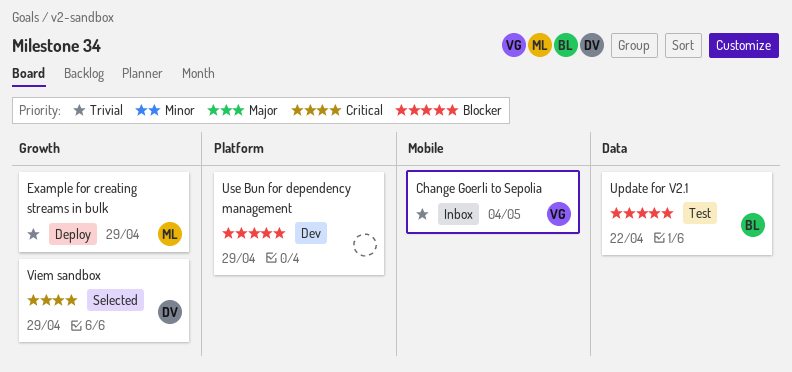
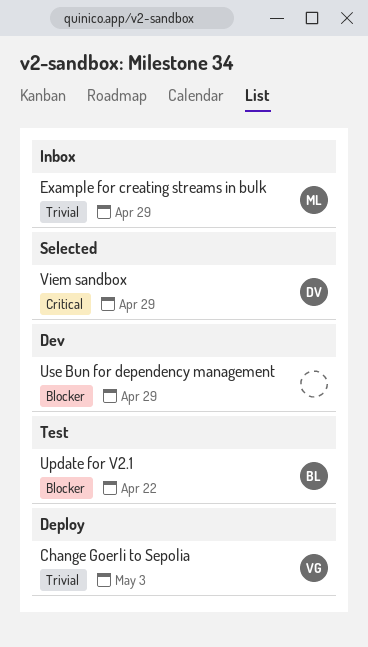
Change Goerli to Sepolia, status: Inbox -> Deploy
Change Goerli to Sepolia, due: May 4 -> May 3
Example for creating streams in bulk, status: Deploy -> Inbox

